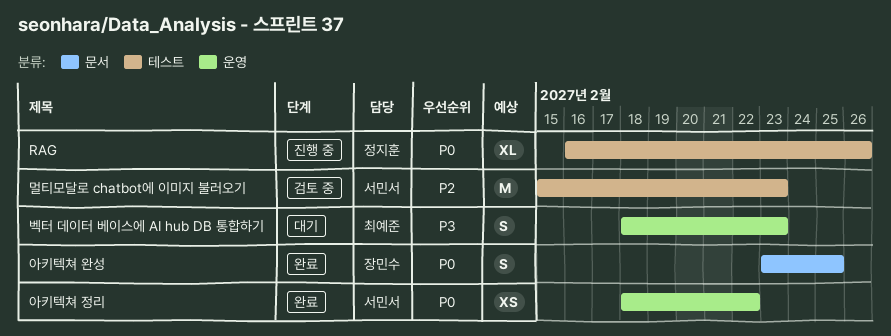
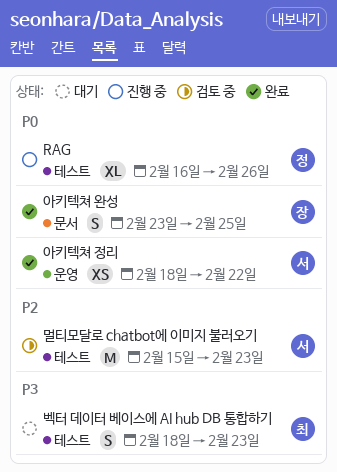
벡터 데이터 베이스에 AI hub DB 통합하기, label: 운영 -> 테스트

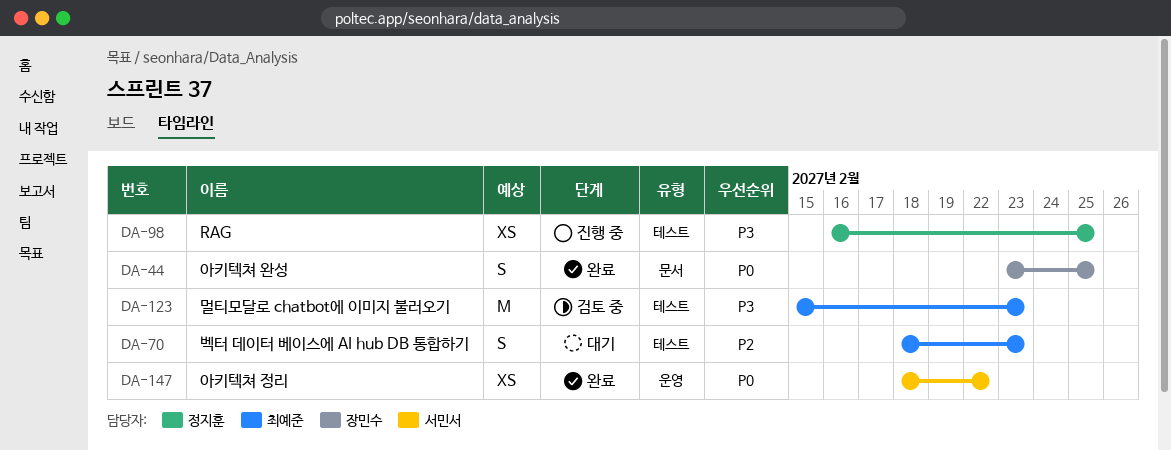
RAG, priority: P0 -> P3
RAG, estimate: XL -> XS
RAG, due: Feb 26 -> Feb 25
멀티모달로 chatbot에 이미지 불러오기, owner: 서민서 -> 최예준
멀티모달로 chatbot에 이미지 불러오기, priority: P2 -> P3
벡터 데이터 베이스에 AI hub DB 통합하기, priority: P3 -> P2

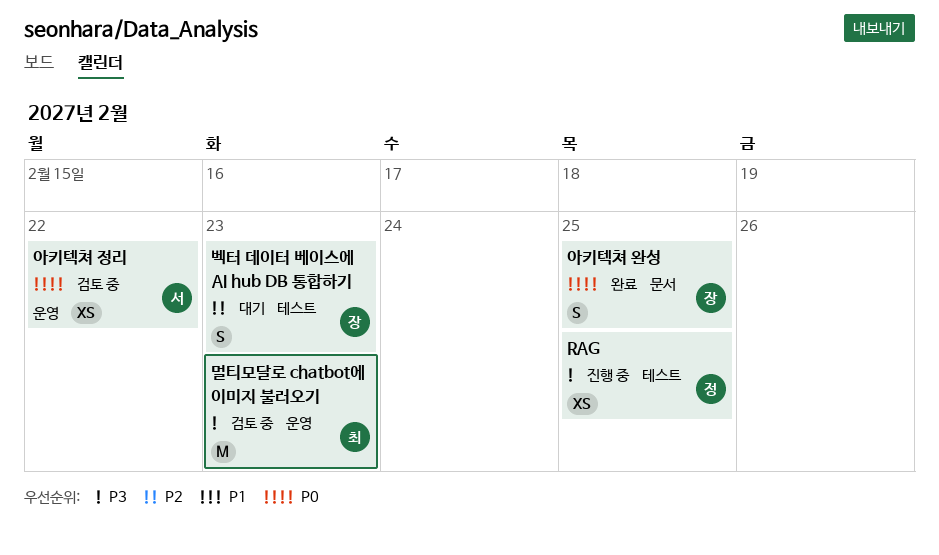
멀티모달로 chatbot에 이미지 불러오기, label: 테스트 -> 운영
벡터 데이터 베이스에 AI hub DB 통합하기, owner: 최예준 -> 장민수
아키텍쳐 정리, status: 완료 -> 검토 중

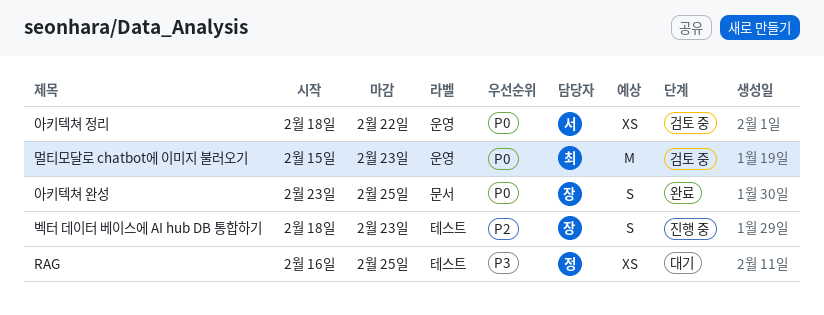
RAG, status: 진행 중 -> 대기
멀티모달로 chatbot에 이미지 불러오기, priority: P3 -> P0
벡터 데이터 베이스에 AI hub DB 통합하기, status: 대기 -> 진행 중

